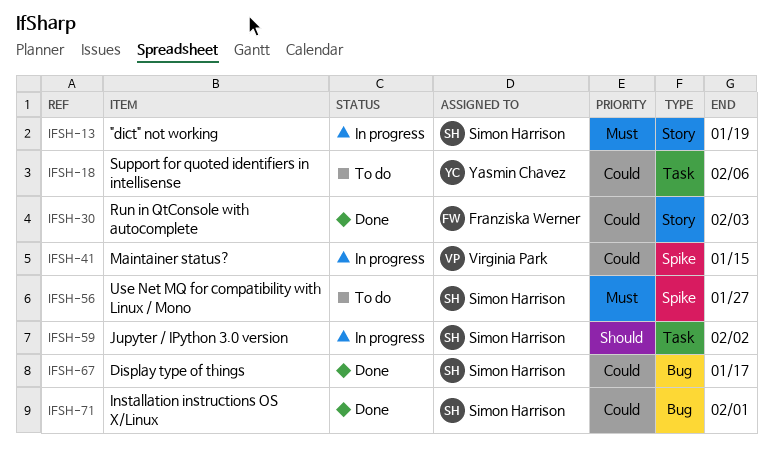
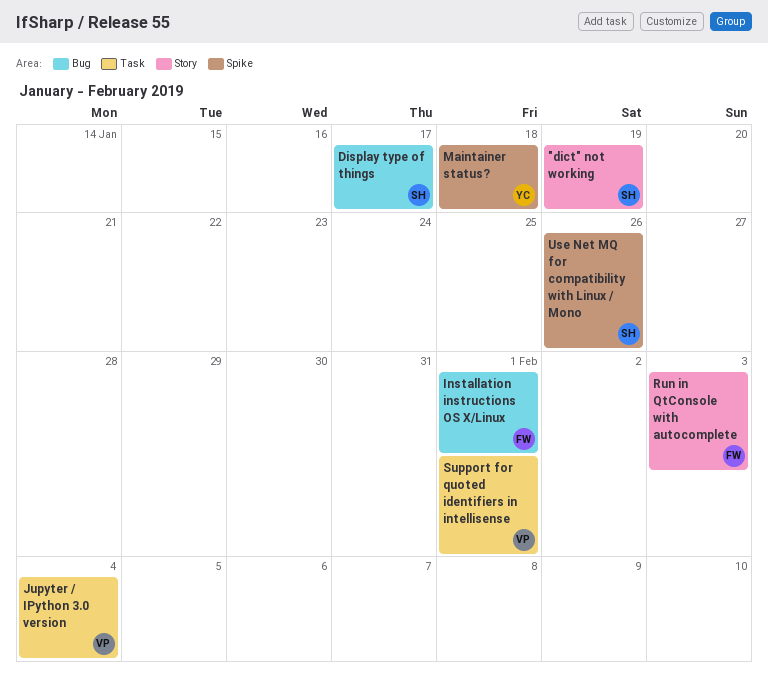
Installation instructions OS X/Linux, owner: Simon Harrison -> Franziska Werner
Jupyter / IPython 3.0 version, owner: Simon Harrison -> Virginia Park
Jupyter / IPython 3.0 version, due: Feb 2 -> Feb 4
Maintainer status?, owner: Virginia Park -> Yasmin Chavez
Maintainer status?, due: Jan 15 -> Jan 18
Support for quoted identifiers in intellisense, owner: Yasmin Chavez -> Virginia Park
Support for quoted identifiers in intellisense, due: Feb 6 -> Feb 1
Use Net MQ for compatibility with Linux / Mono, due: Jan 27 -> Jan 26

